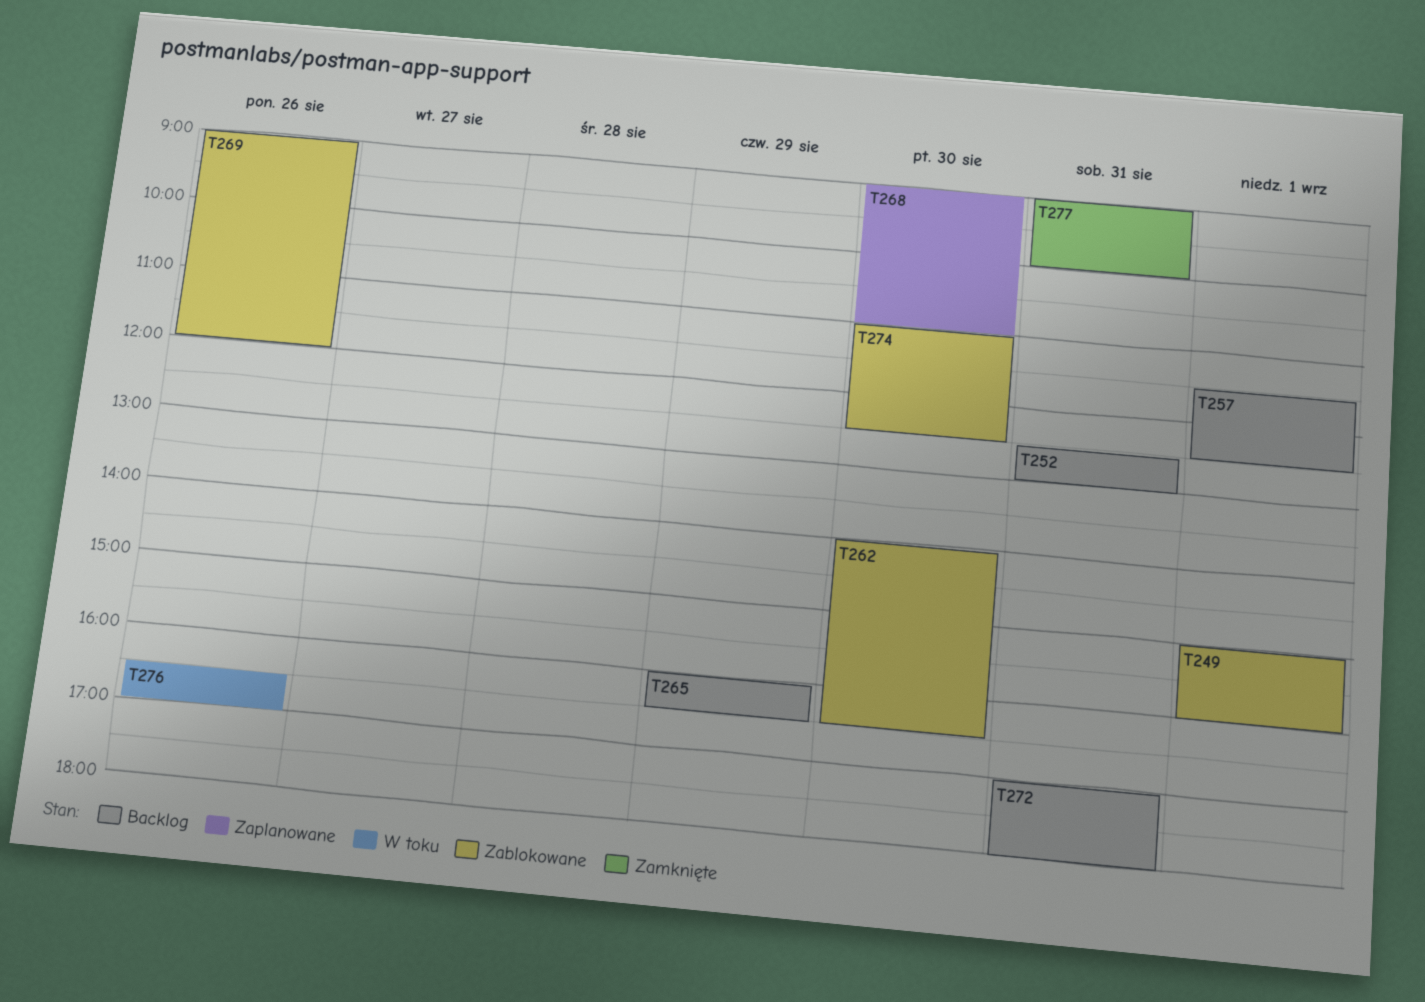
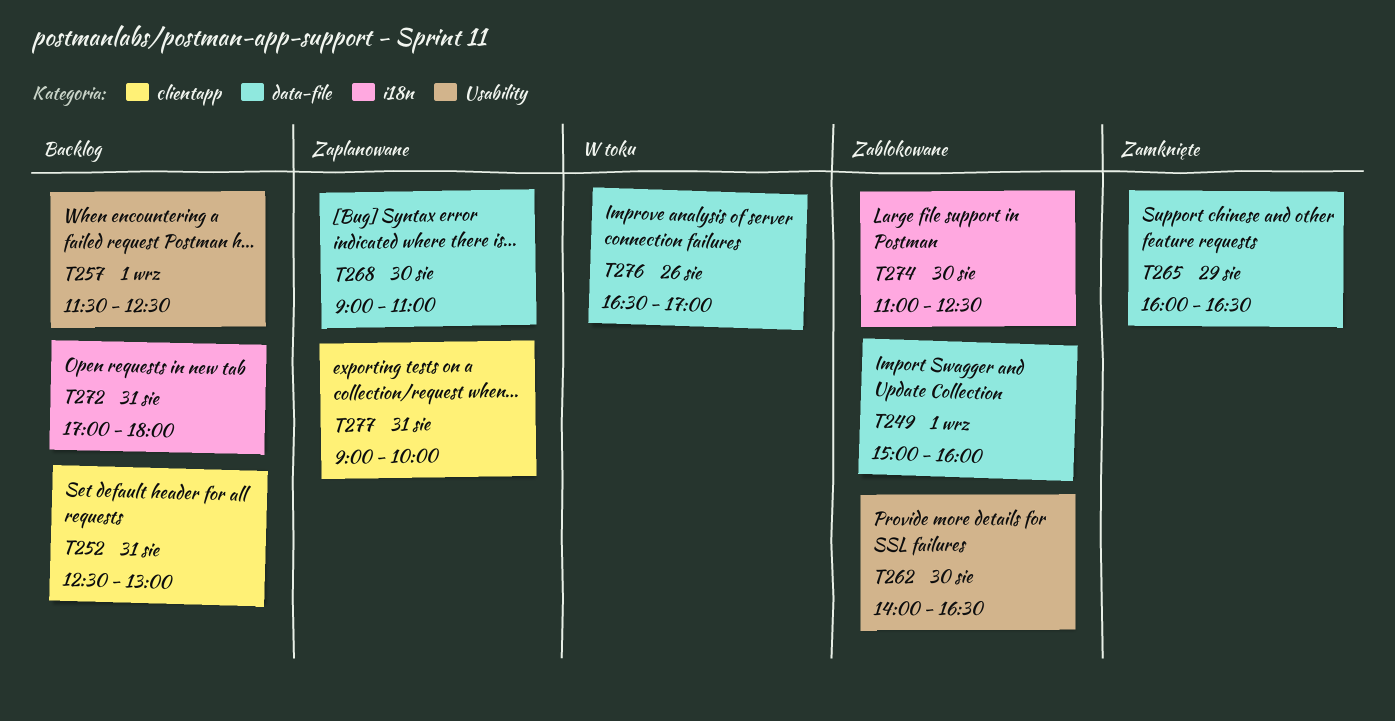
T265, status: Backlog -> Zamknięte
T269: present -> none
T277, status: Zamknięte -> Zaplanowane

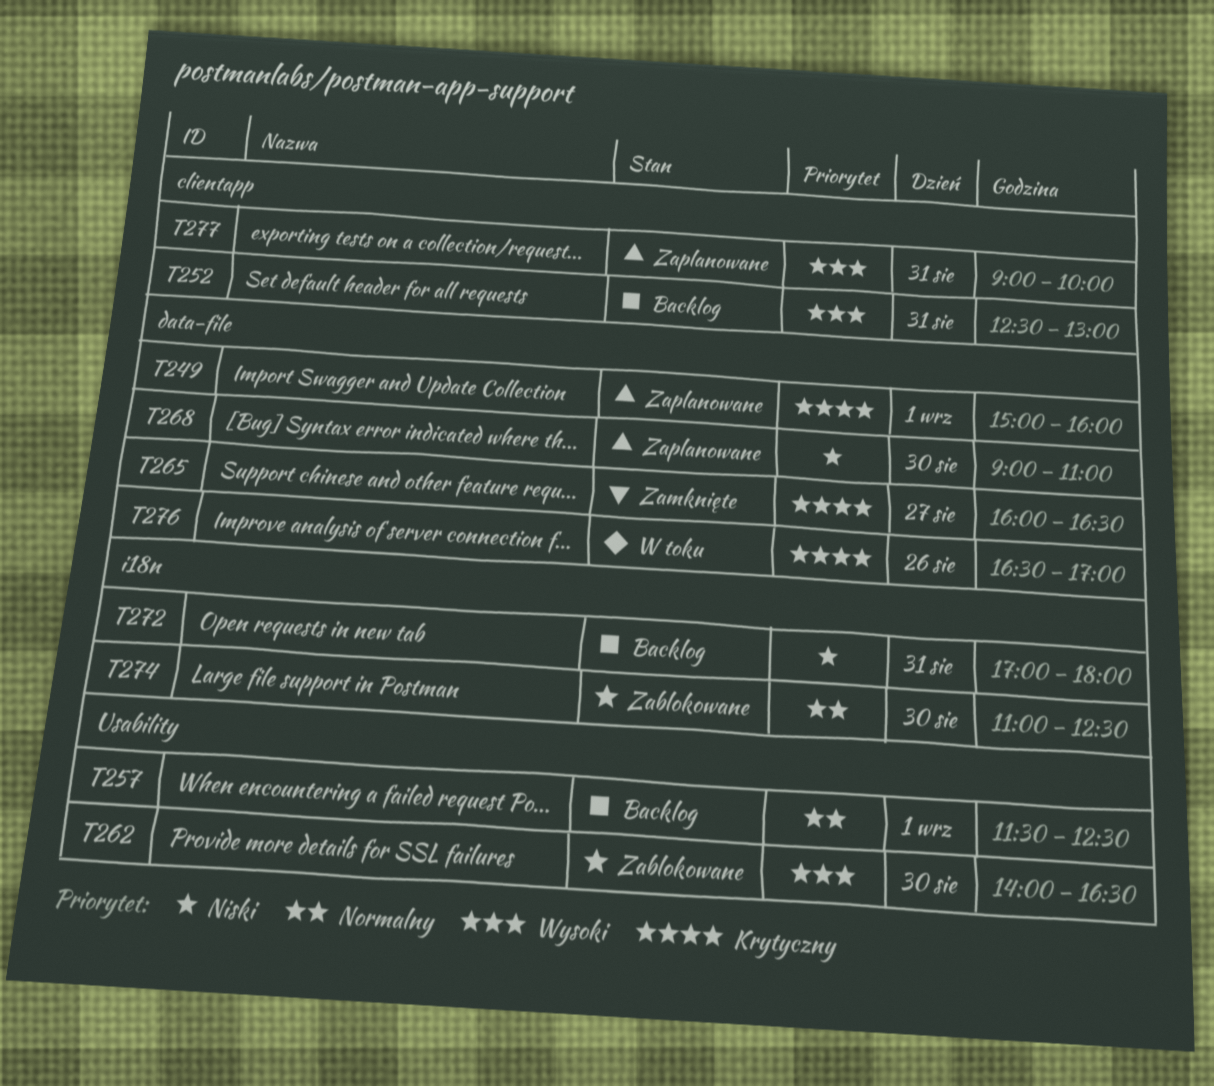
T249, status: Zablokowane -> Zaplanowane
T265, day: Aug 29 -> Aug 27

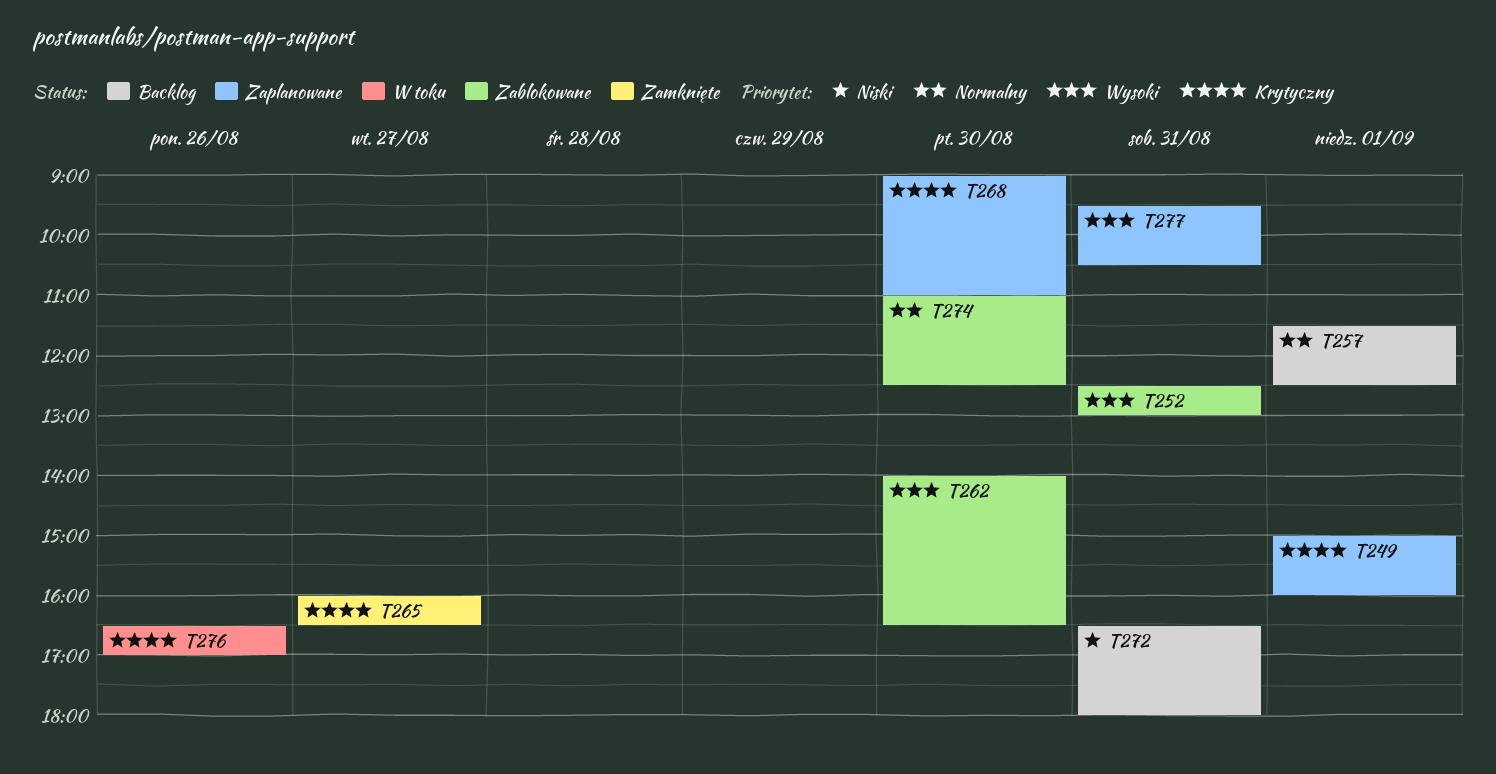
T252, status: Backlog -> Zablokowane
T268, priority: Niski -> Krytyczny
T272, begins: 17:00 -> 16:30
T277, begins: 09:00 -> 09:30
T277, ends: 10:00 -> 10:30

